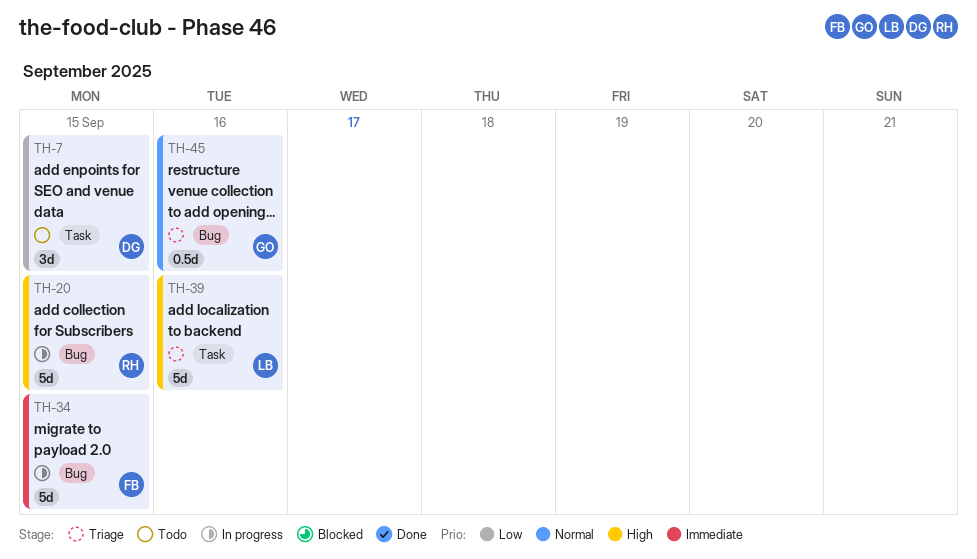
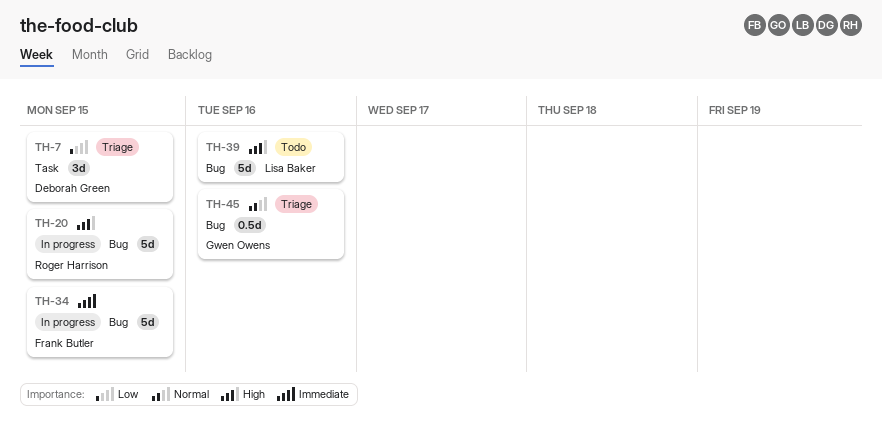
TH-7, status: Todo -> Triage
TH-39, status: Triage -> Todo
TH-39, label: Task -> Bug

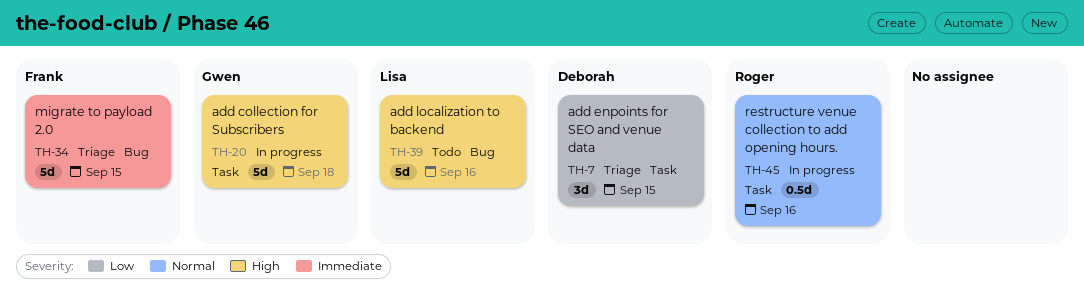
TH-20, owner: Roger Harrison -> Gwen Owens
TH-20, label: Bug -> Task
TH-20, due: Sep 15 -> Sep 18
TH-34, status: In progress -> Triage
TH-45, status: Triage -> In progress
TH-45, owner: Gwen Owens -> Roger Harrison
TH-45, label: Bug -> Task

